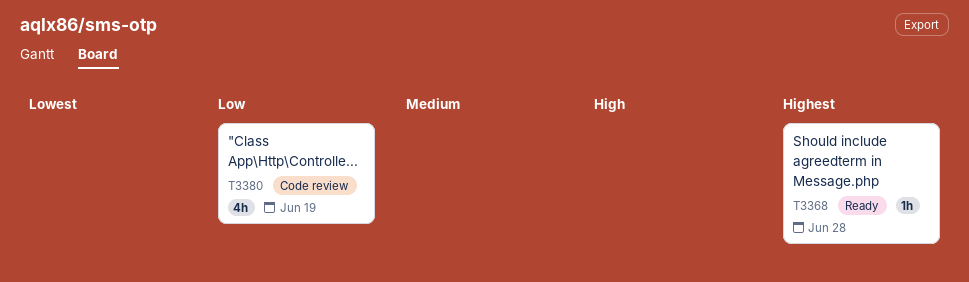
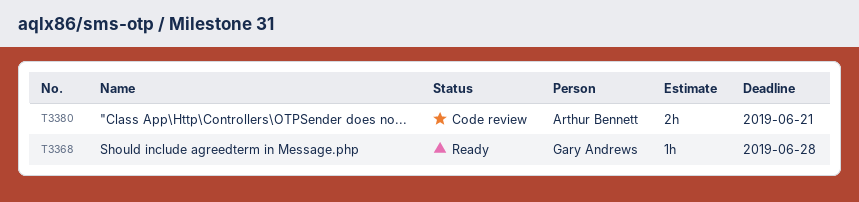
T3380, estimate: 4h -> 2h
T3380, due: Jun 19 -> Jun 21

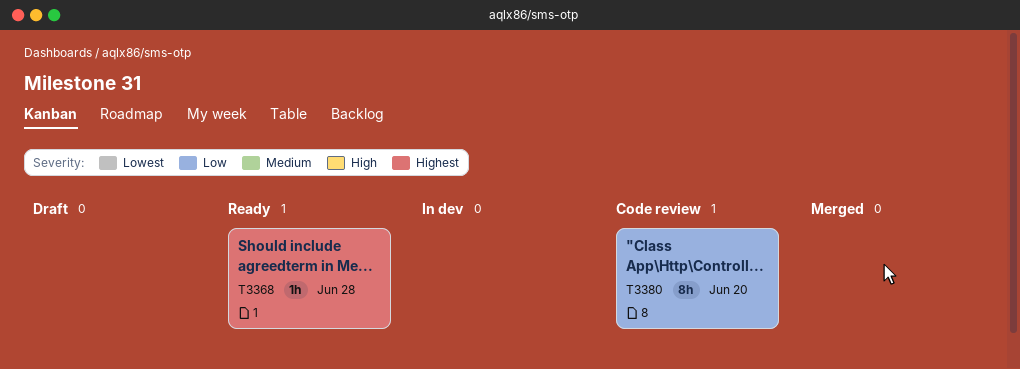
T3380, estimate: 2h -> 8h
T3380, due: Jun 21 -> Jun 20

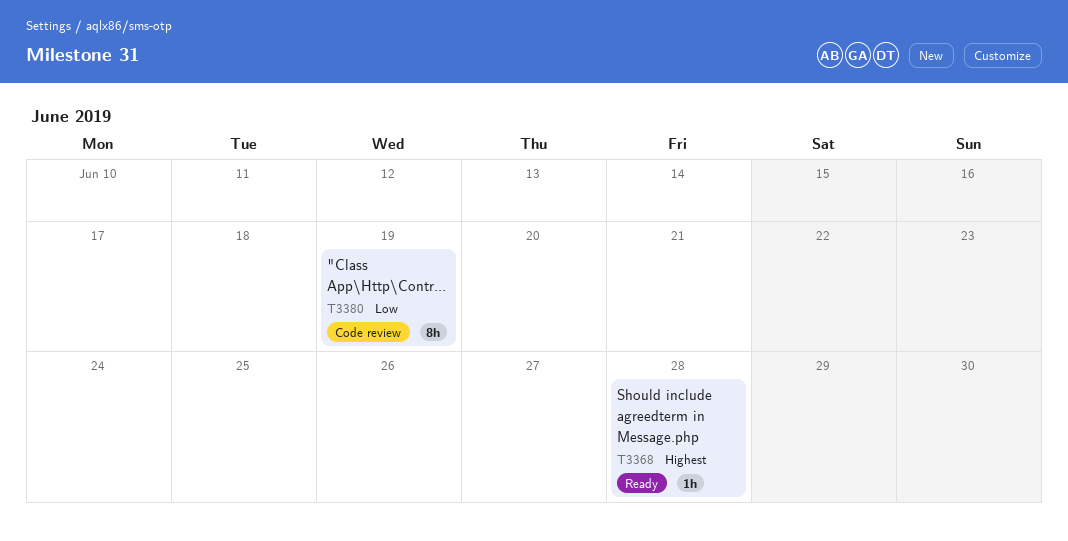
T3380, due: Jun 20 -> Jun 19

